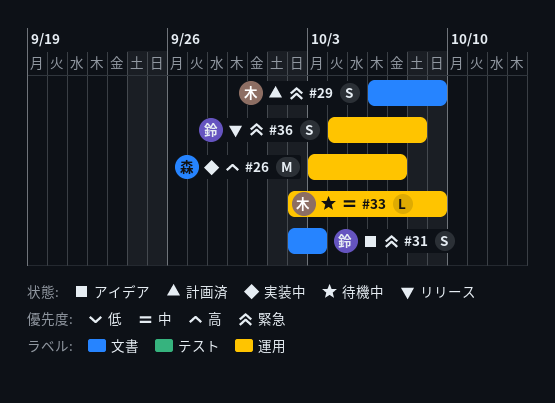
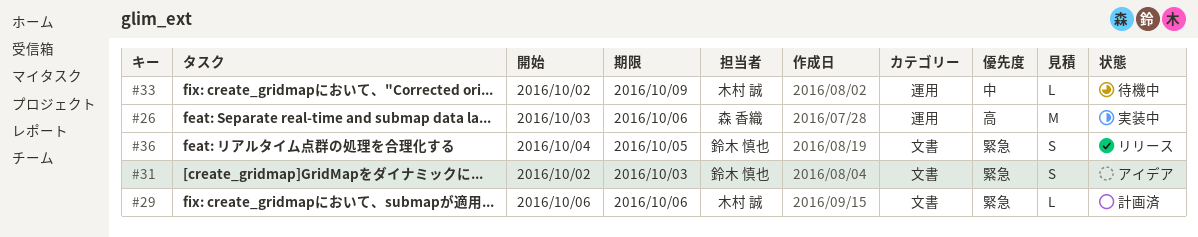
#26, due: Oct 7 -> Oct 6
#29, estimate: S -> L
#29, due: Oct 9 -> Oct 6
#36, label: 運用 -> 文書
#36, due: Oct 8 -> Oct 5

